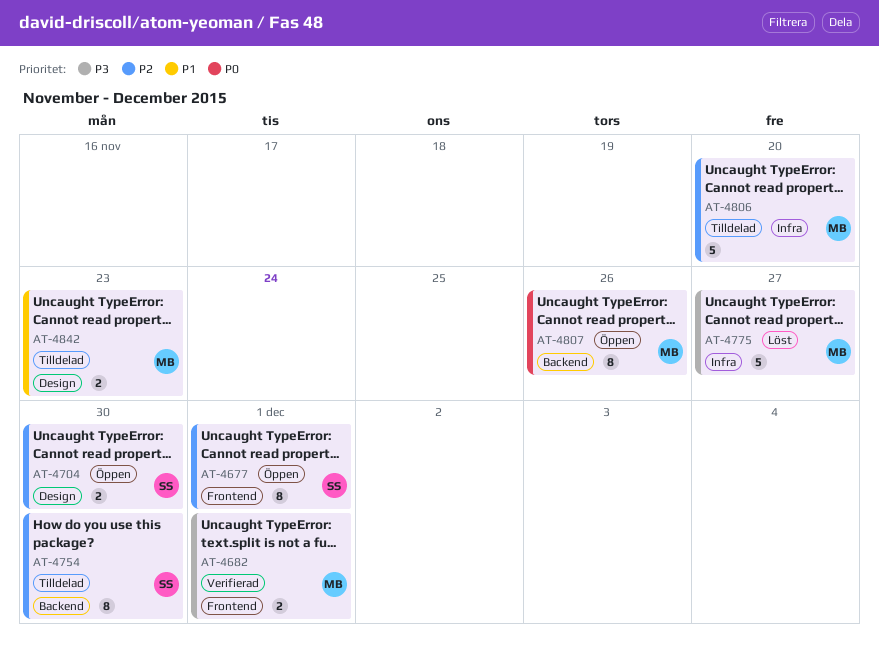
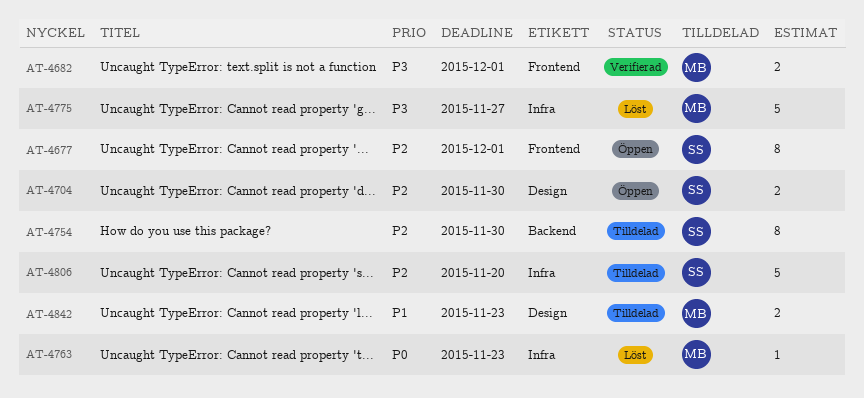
AT-4763: none -> present
AT-4806, owner: MB -> SS
AT-4807: present -> none

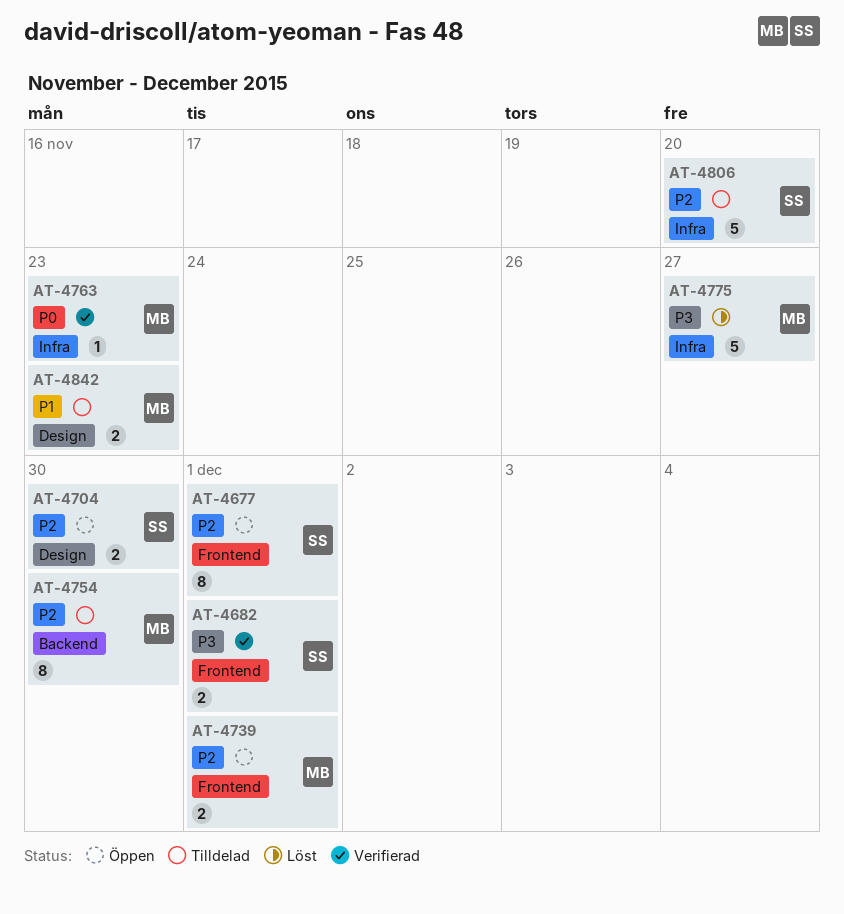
AT-4682, owner: MB -> SS
AT-4739: none -> present
AT-4754, owner: SS -> MB
AT-4763, status: Löst -> Verifierad

